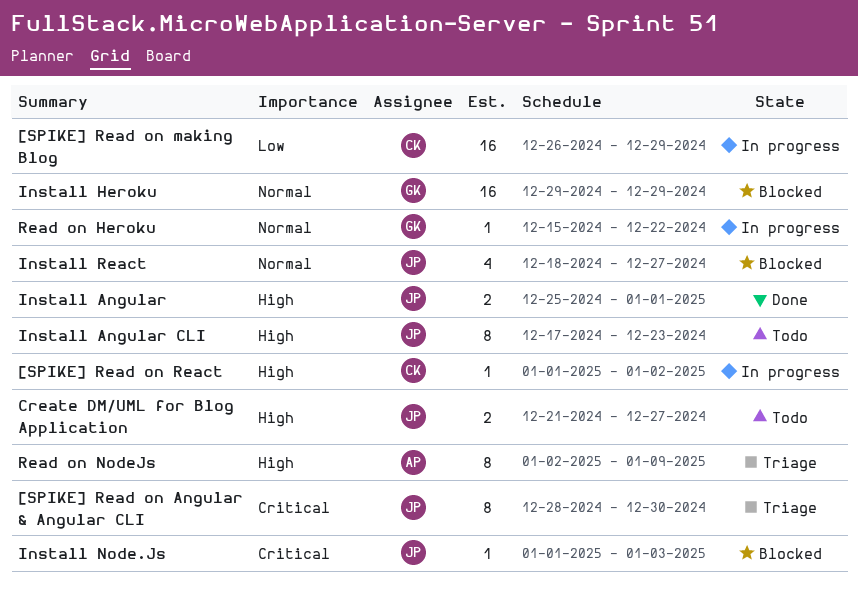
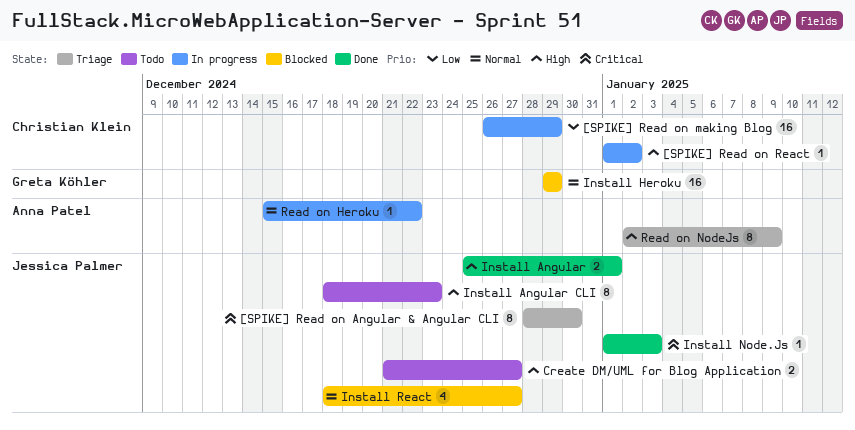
Install Angular CLI, start: Dec 17 -> Dec 18
Install Node.Js, status: Blocked -> Done
Read on Heroku, owner: Greta Köhler -> Anna Patel

